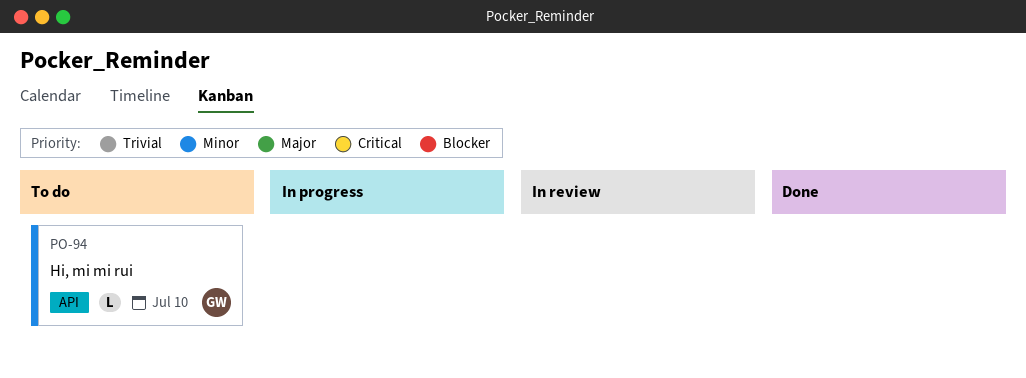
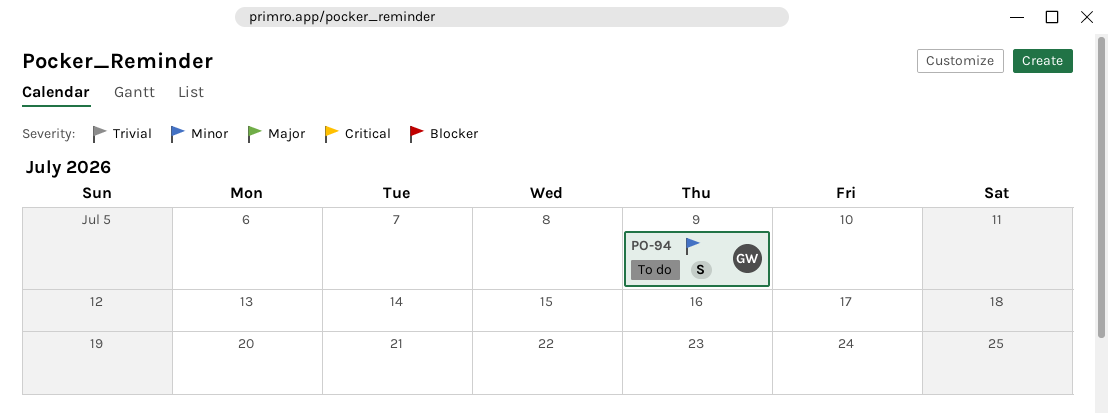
PO-94, estimate: L -> S
PO-94, due: Jul 10 -> Jul 9

